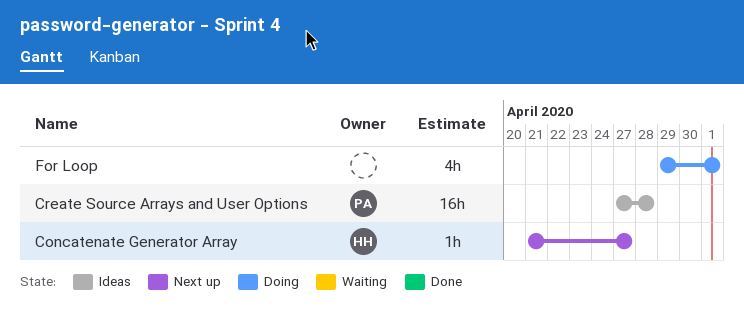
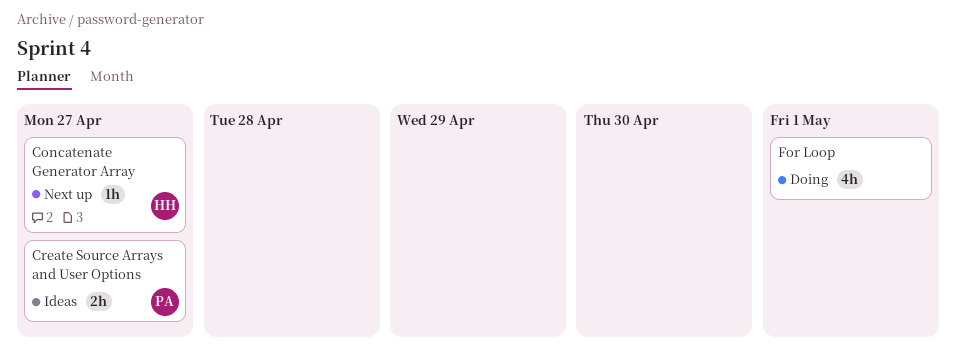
Create Source Arrays and User Options, estimate: 16h -> 2h
Create Source Arrays and User Options, due: Apr 28 -> Apr 27

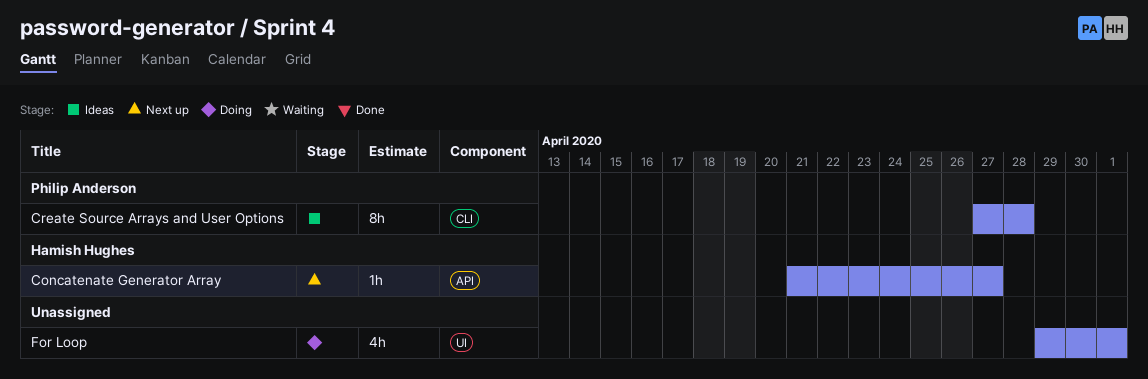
Create Source Arrays and User Options, estimate: 2h -> 8h
Create Source Arrays and User Options, due: Apr 27 -> Apr 28

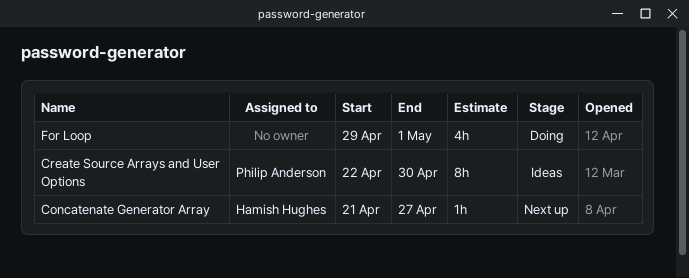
Create Source Arrays and User Options, start: Apr 27 -> Apr 22
Create Source Arrays and User Options, due: Apr 28 -> Apr 30

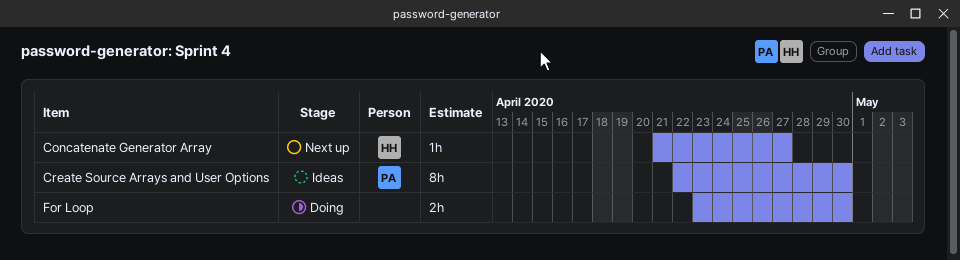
For Loop, estimate: 4h -> 2h
For Loop, start: Apr 29 -> Apr 23
For Loop, due: May 1 -> Apr 30

